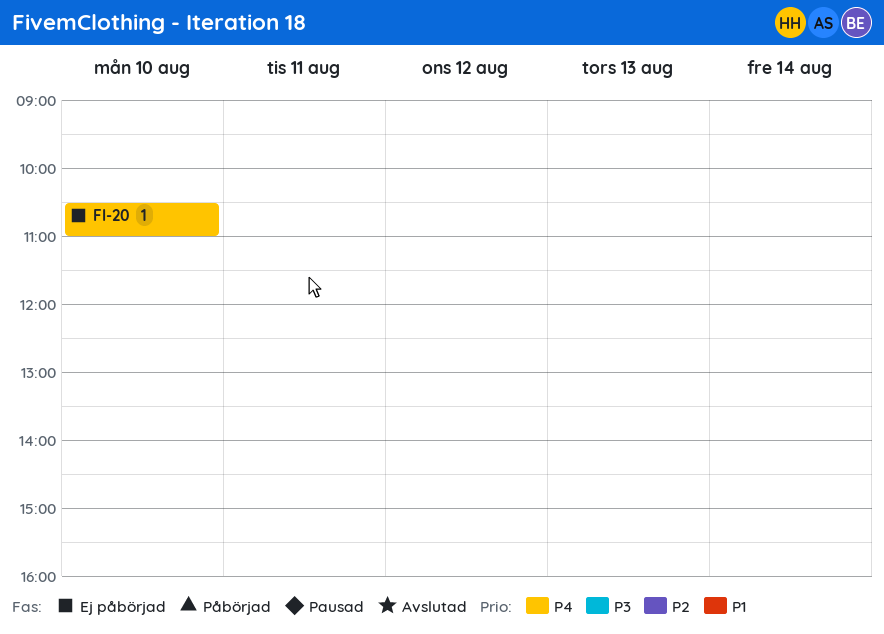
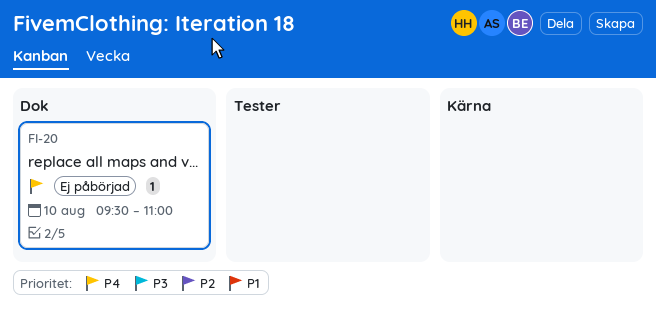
FI-20, begins: 10:30 -> 09:30

